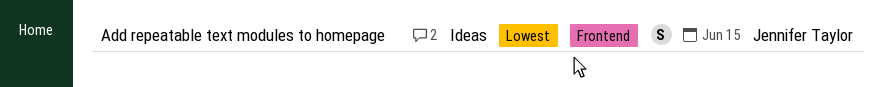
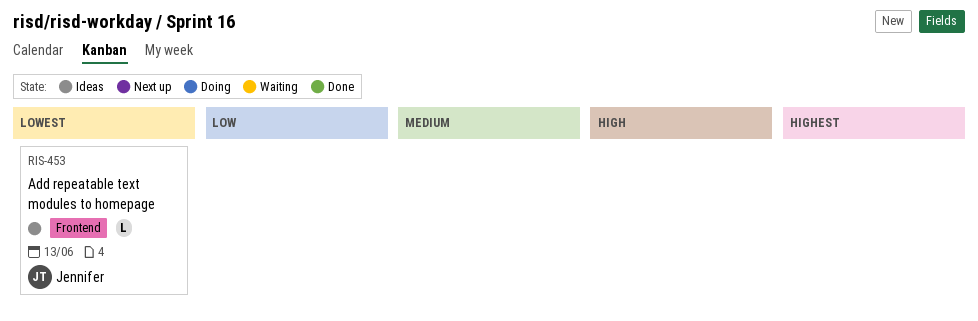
Add repeatable text modules to homepage, estimate: S -> L
Add repeatable text modules to homepage, due: Jun 15 -> Jun 13

